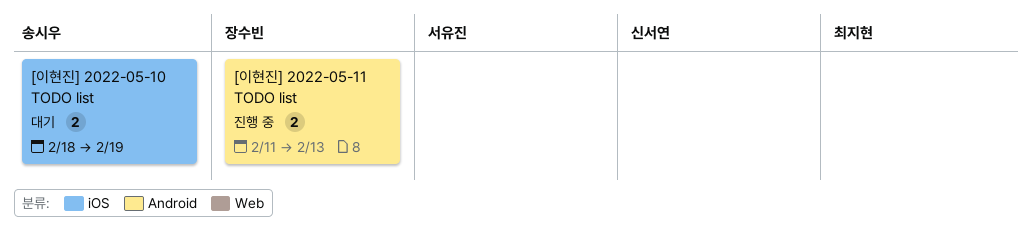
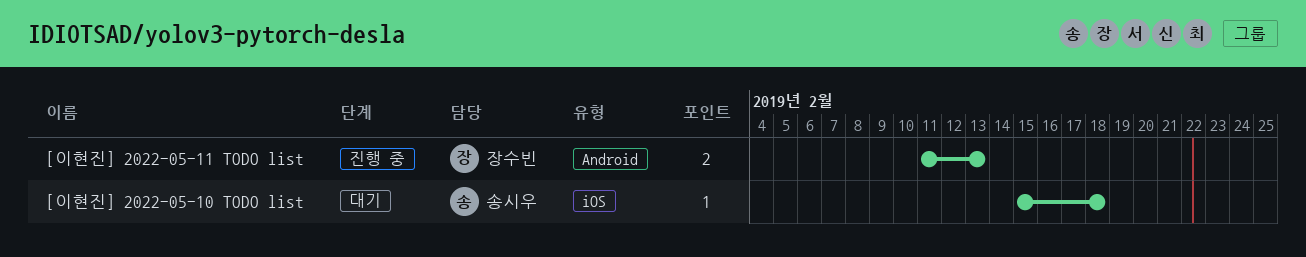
[이현진] 2022-05-10 TODO list, estimate: 2 -> 1
[이현진] 2022-05-10 TODO list, start: Feb 18 -> Feb 15
[이현진] 2022-05-10 TODO list, due: Feb 19 -> Feb 18

